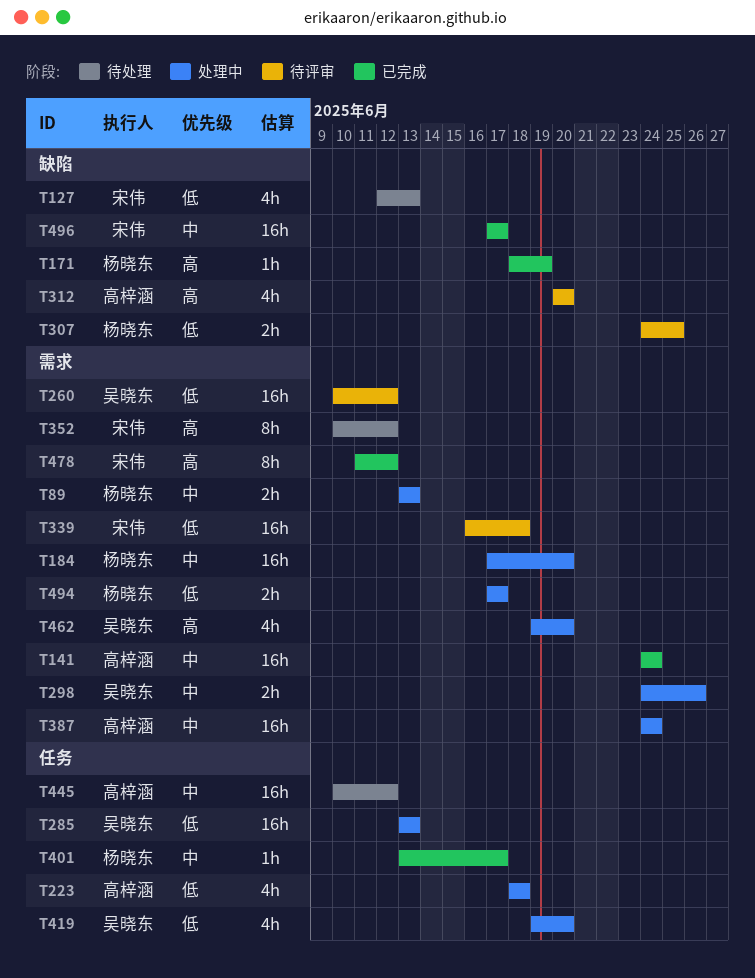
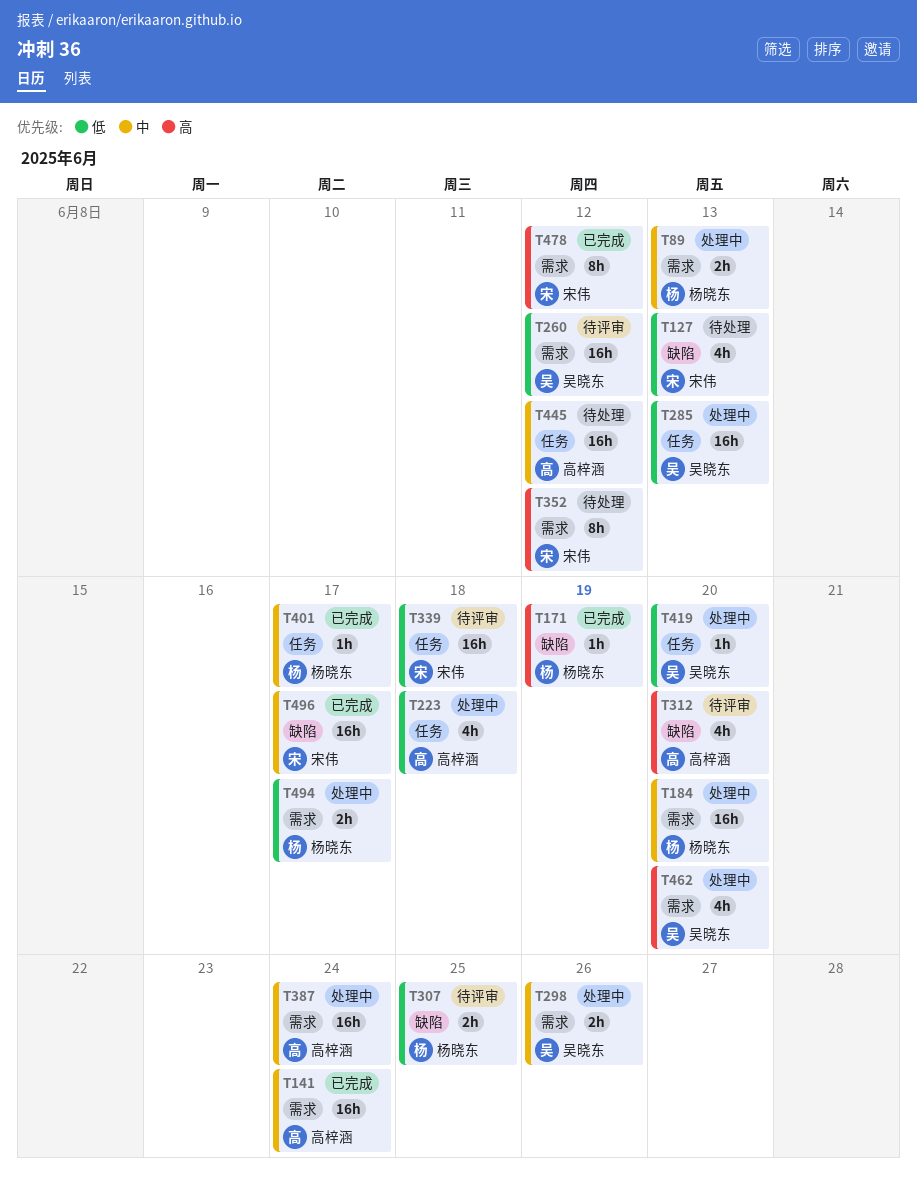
T339, label: 需求 -> 任务
T419, estimate: 4h -> 1h

